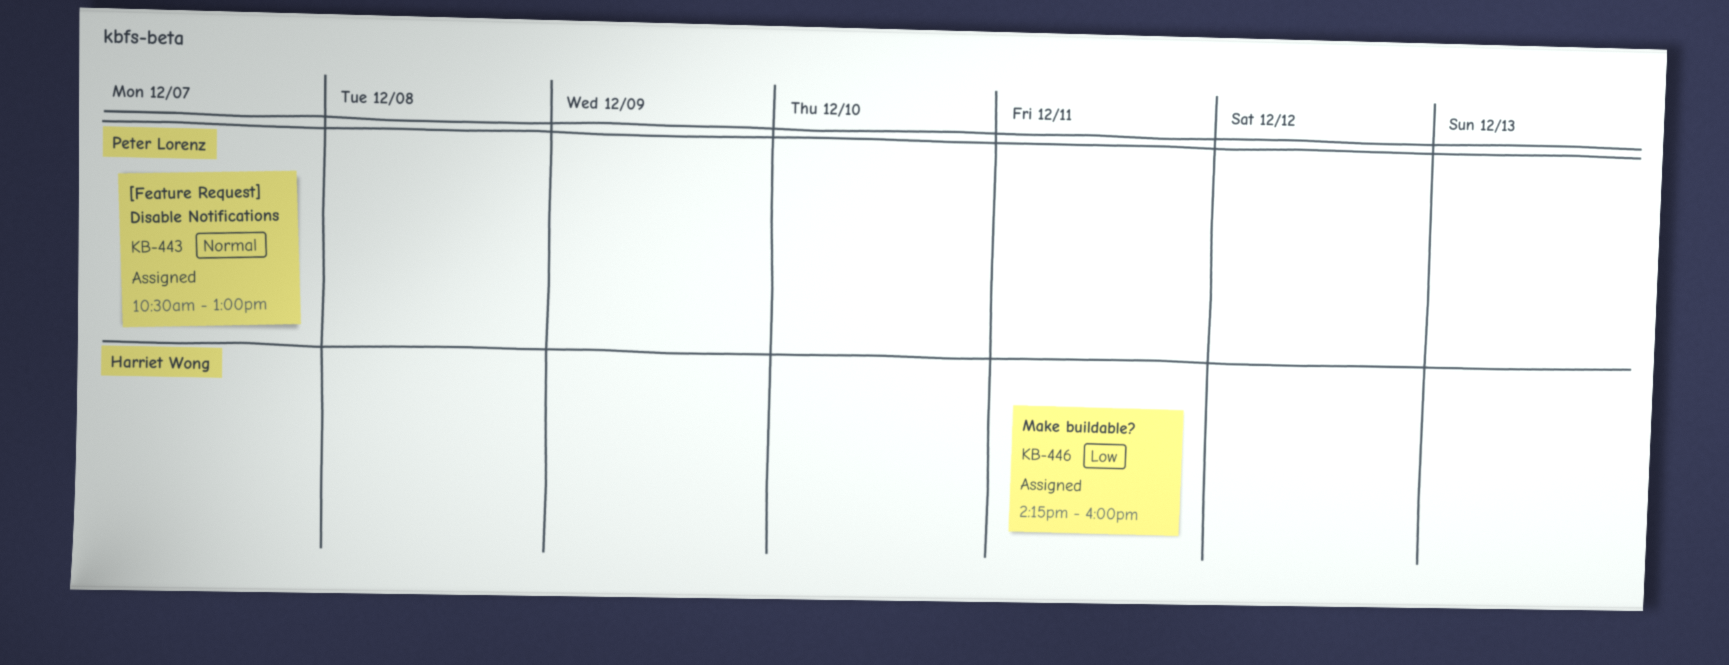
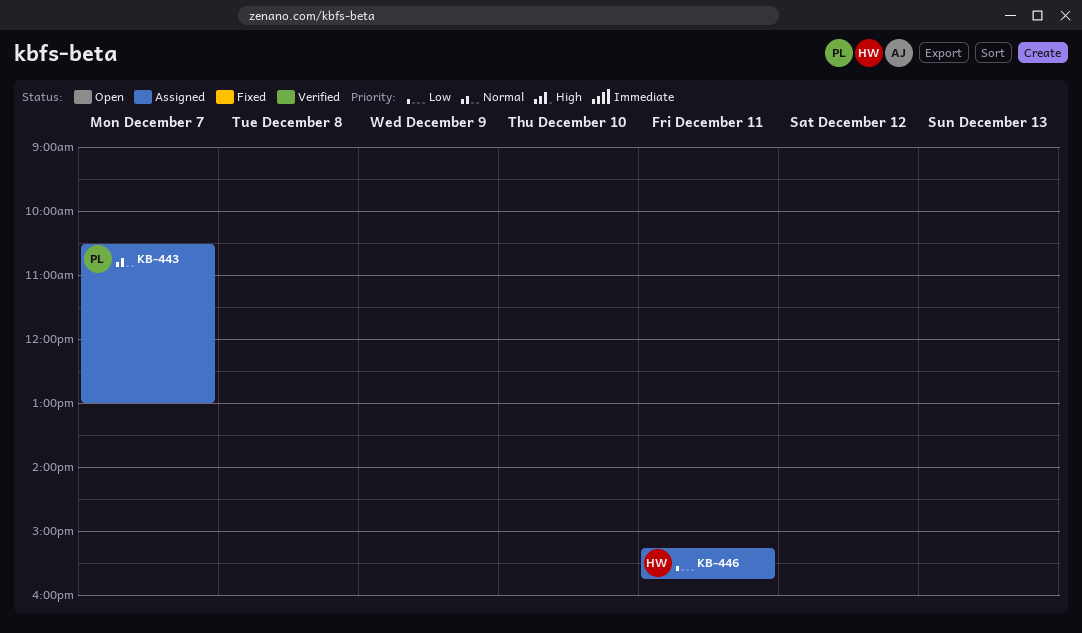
KB-446, begins: 14:15 -> 15:15
KB-446, ends: 16:00 -> 15:45

